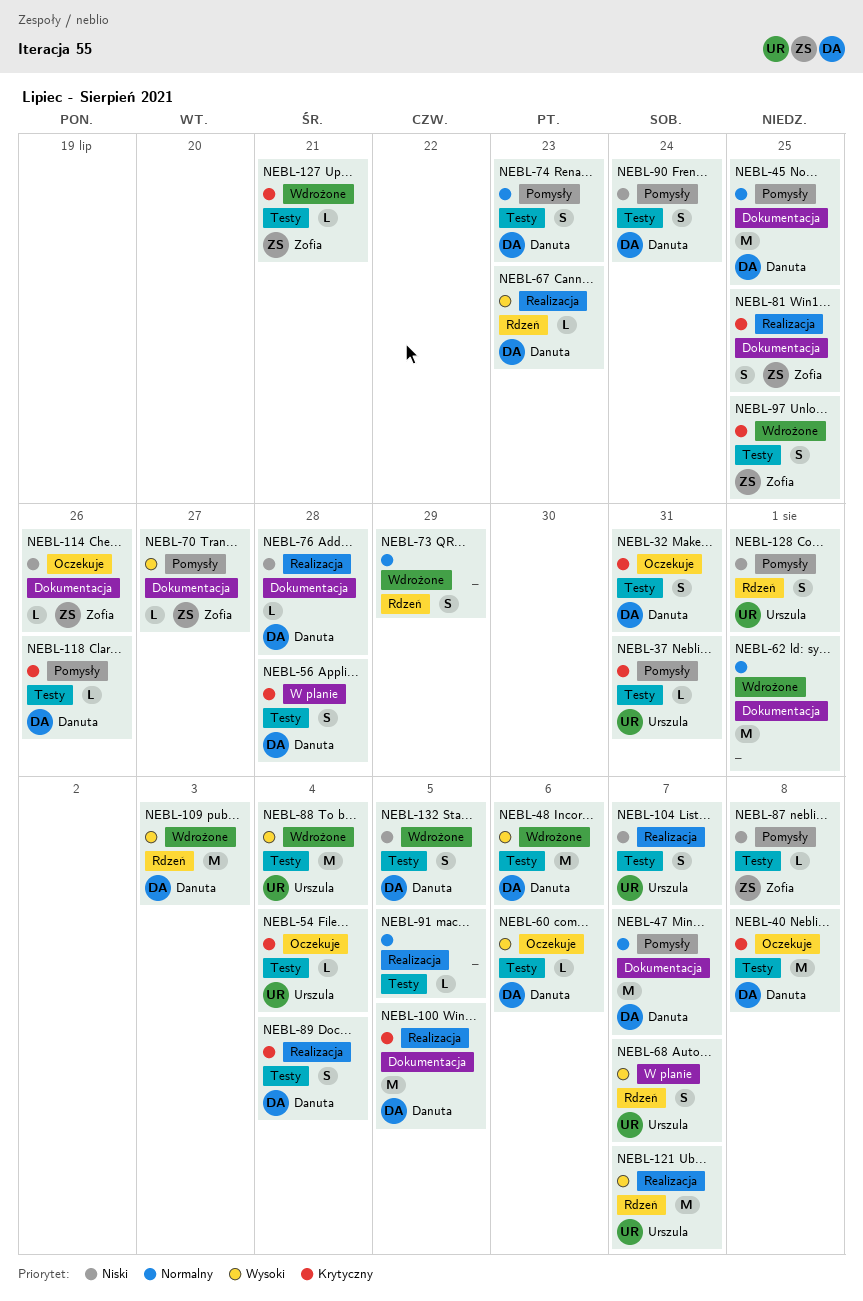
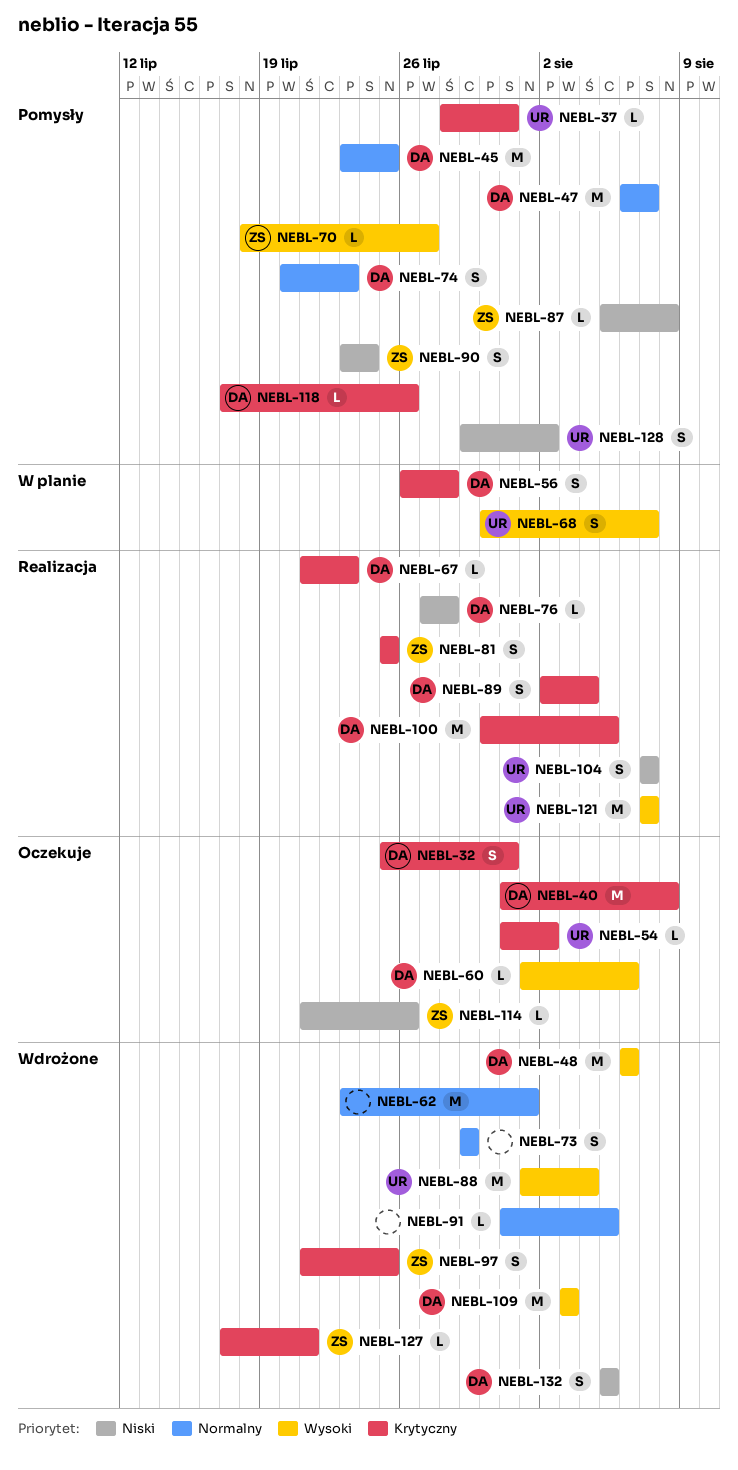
NEBL-54, due: Aug 4 -> Aug 2
NEBL-67, priority: Wysoki -> Krytyczny
NEBL-90, owner: Danuta -> Zofia
NEBL-91, status: Realizacja -> Wdrożone
NEBL-128, due: Aug 1 -> Aug 2

